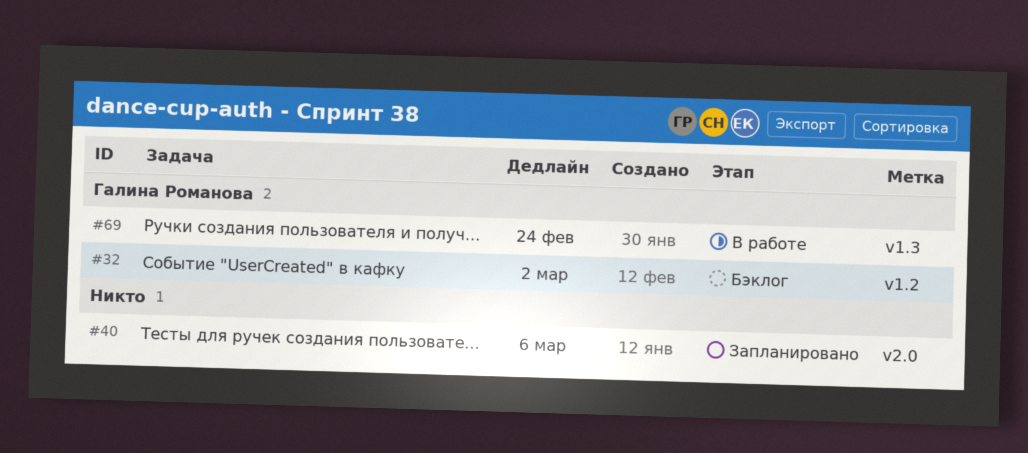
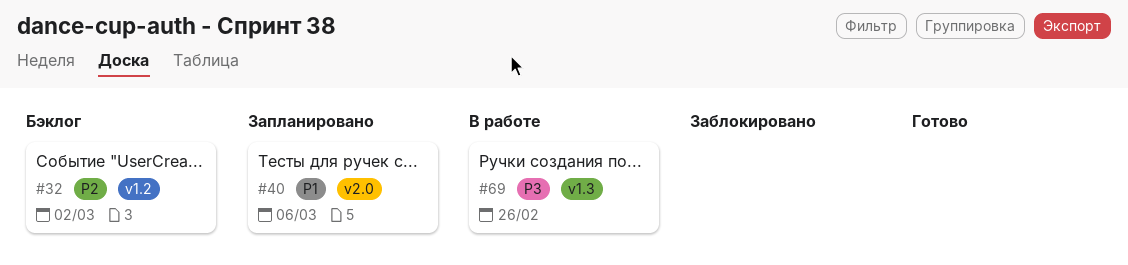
#69, due: Feb 24 -> Feb 26

